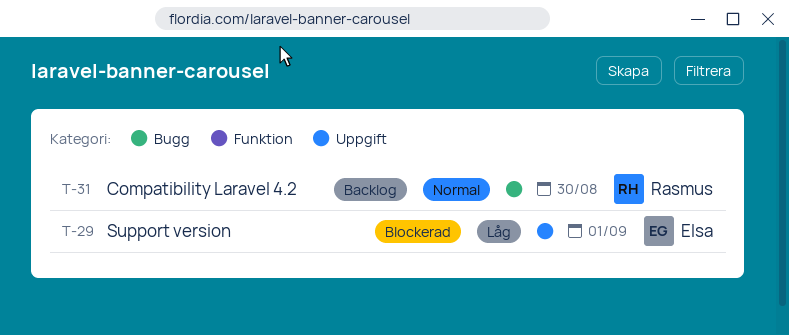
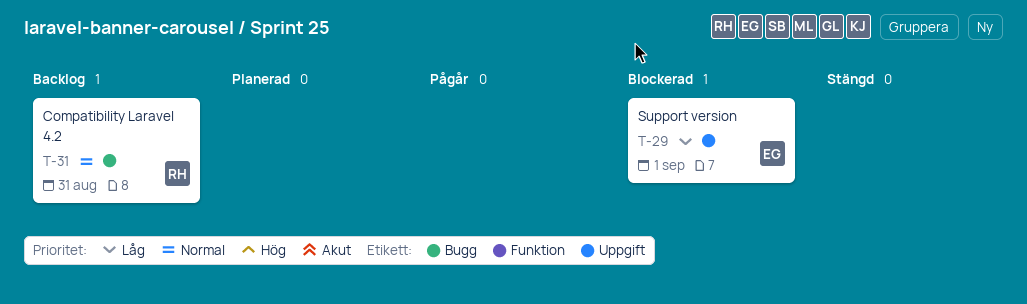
T-31, due: Aug 30 -> Aug 31

